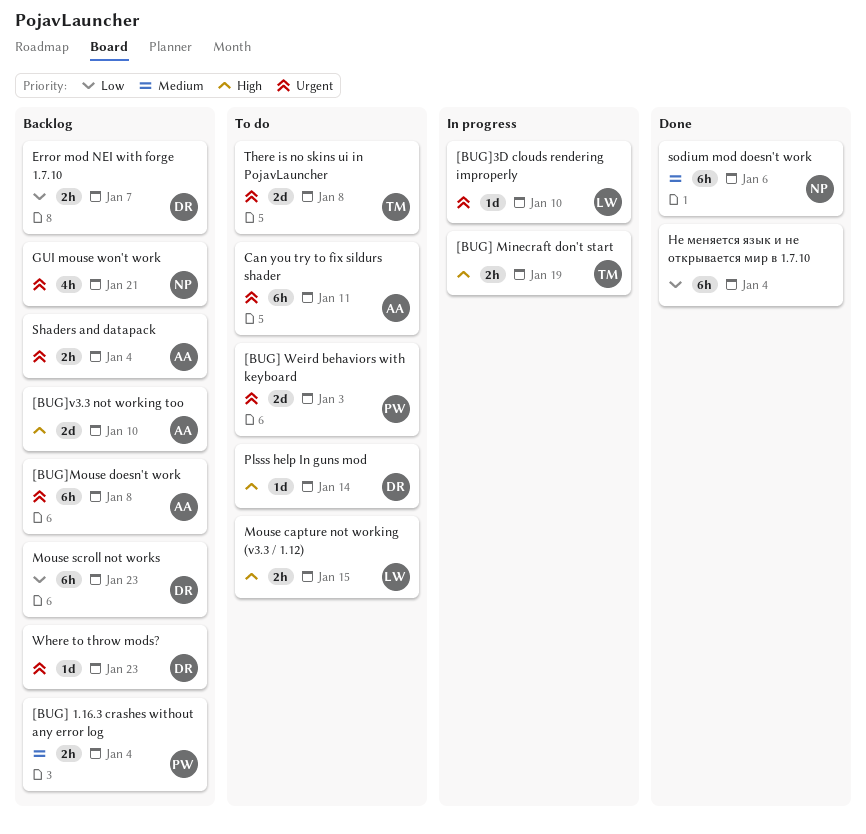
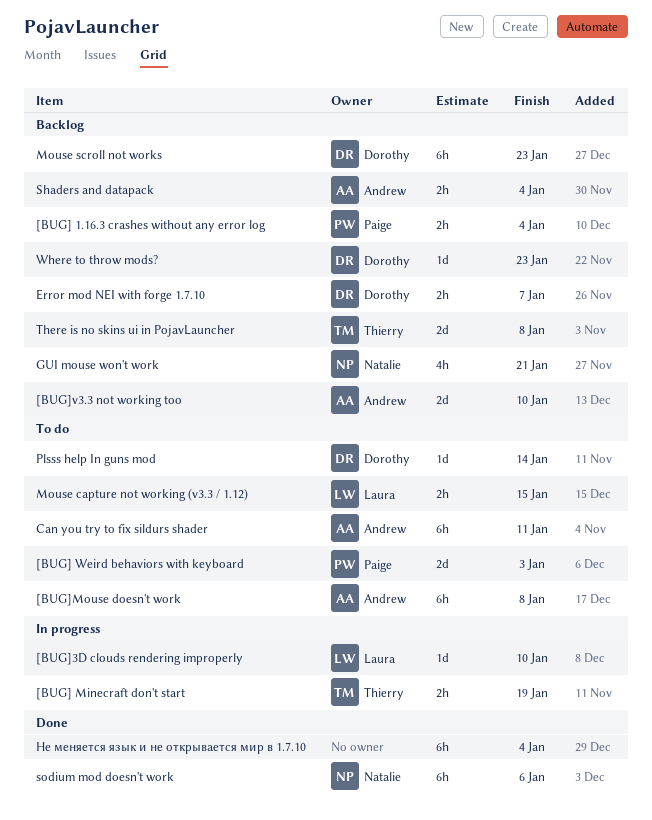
[BUG]Mouse doesn't work, status: Backlog -> To do
There is no skins ui in PojavLauncher, status: To do -> Backlog

